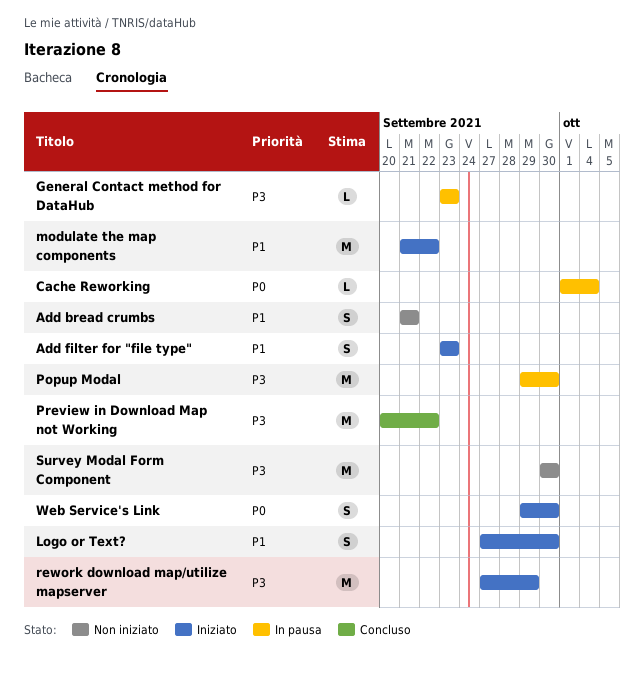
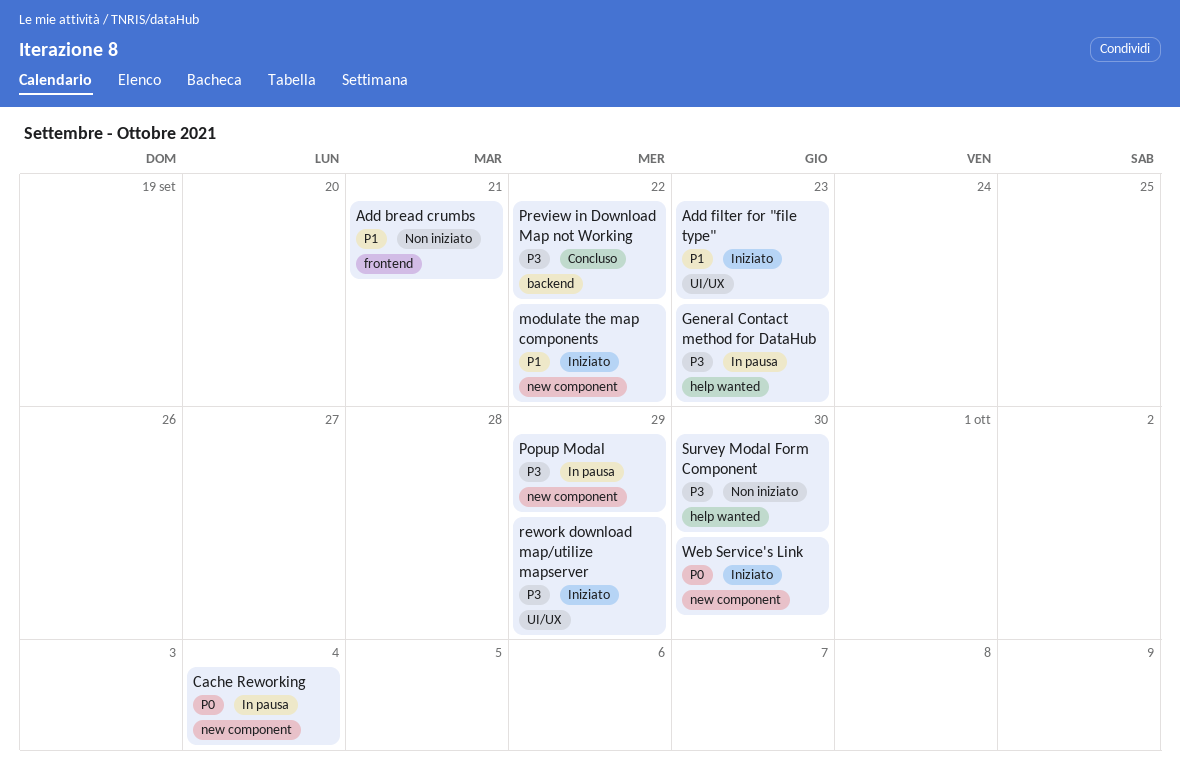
Logo or Text?: present -> none
Popup Modal, due: Sep 30 -> Sep 29

